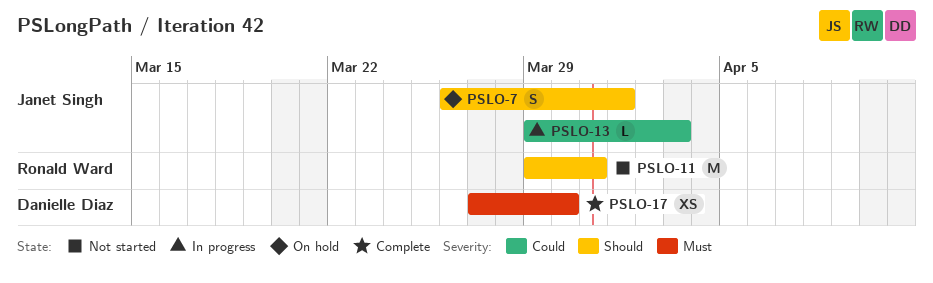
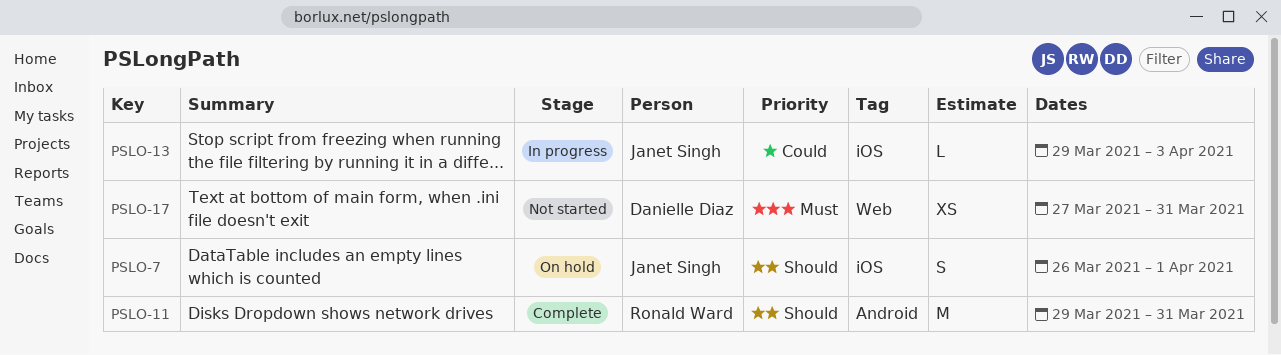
PSLO-11, status: Not started -> Complete
PSLO-17, status: Complete -> Not started
PSLO-17, due: Mar 30 -> Mar 31

